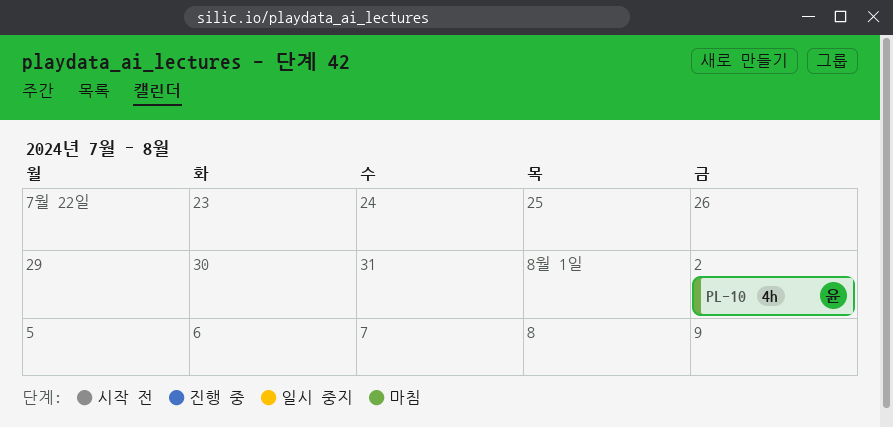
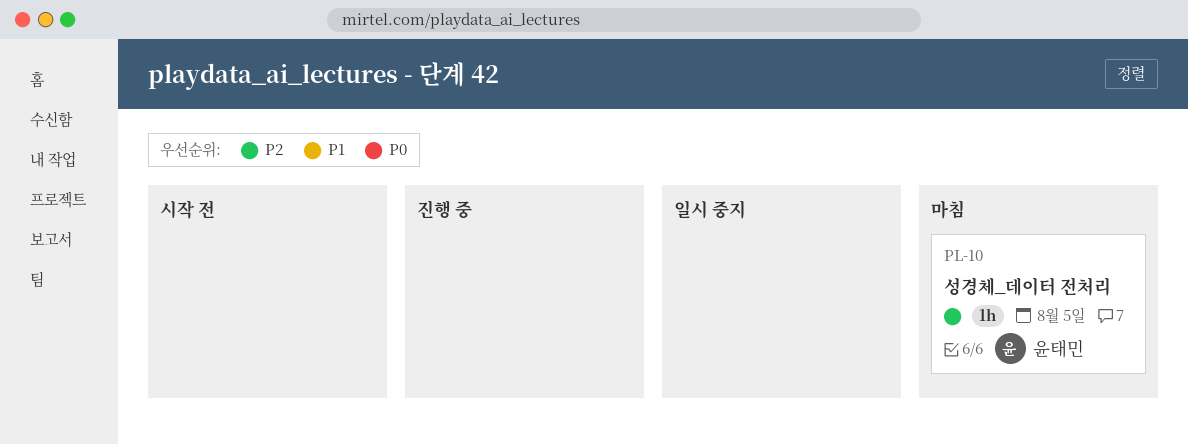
PL-10, estimate: 4h -> 1h
PL-10, due: Aug 2 -> Aug 5

